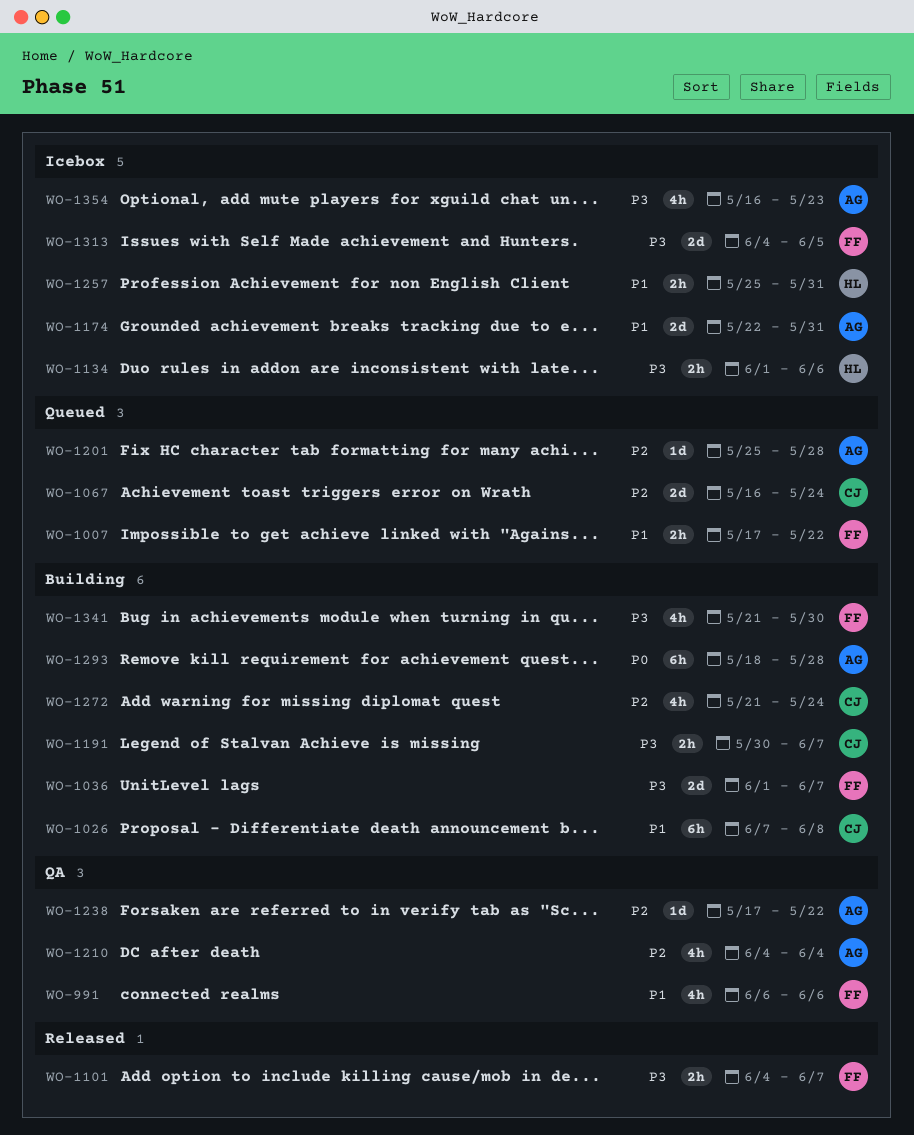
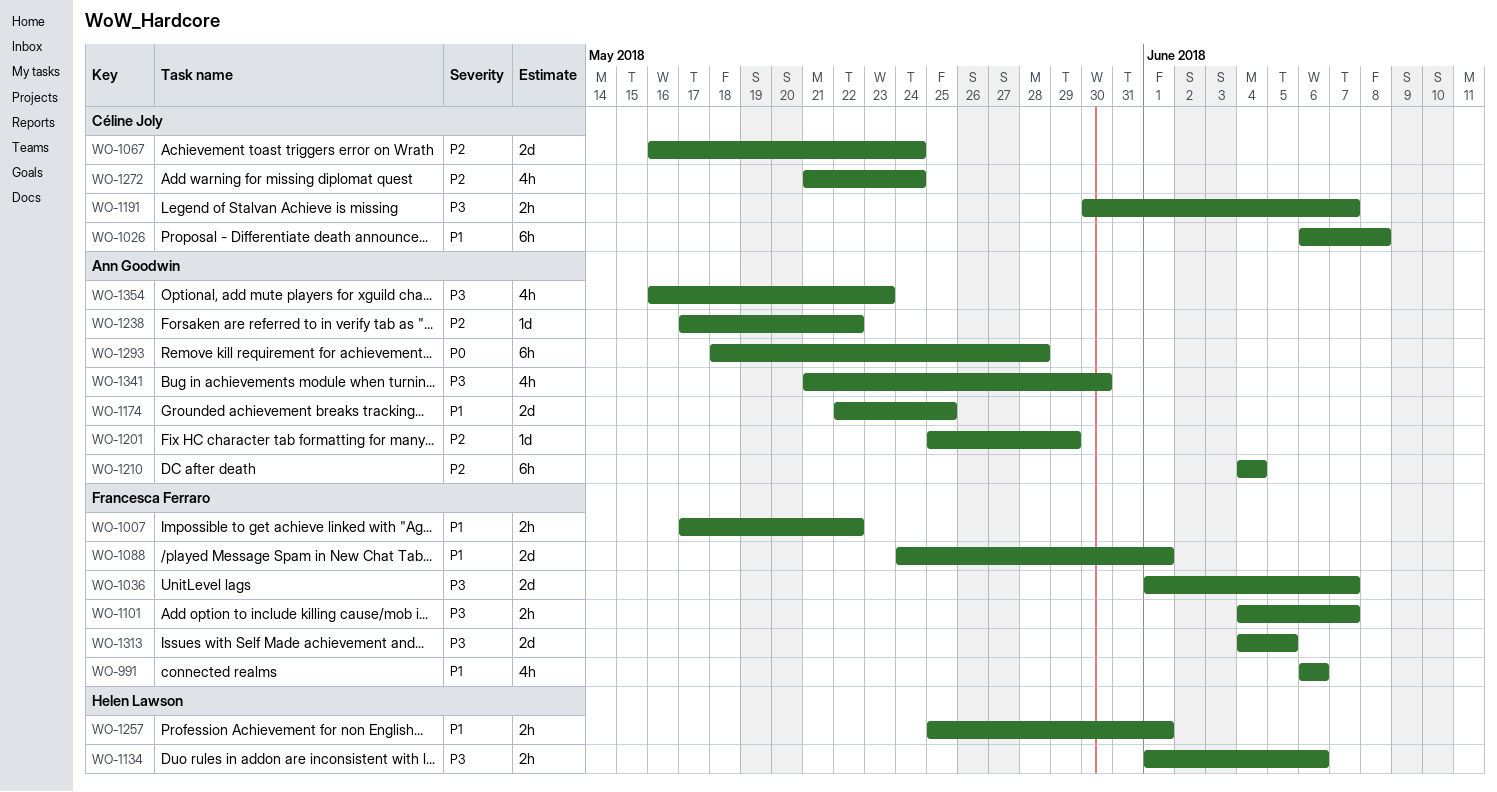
WO-1026, start: Jun 7 -> Jun 6
WO-1088: none -> present
WO-1174, due: May 31 -> May 25
WO-1201, due: May 28 -> May 29
WO-1210, estimate: 4h -> 6h
WO-1257, due: May 31 -> Jun 1
WO-1341, owner: Francesca Ferraro -> Ann Goodwin

